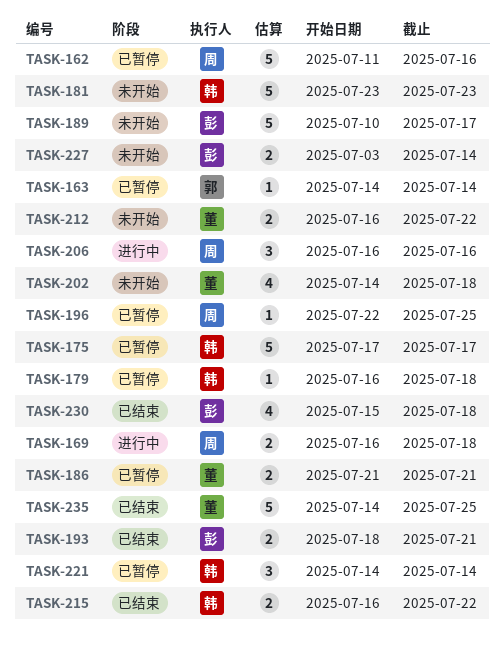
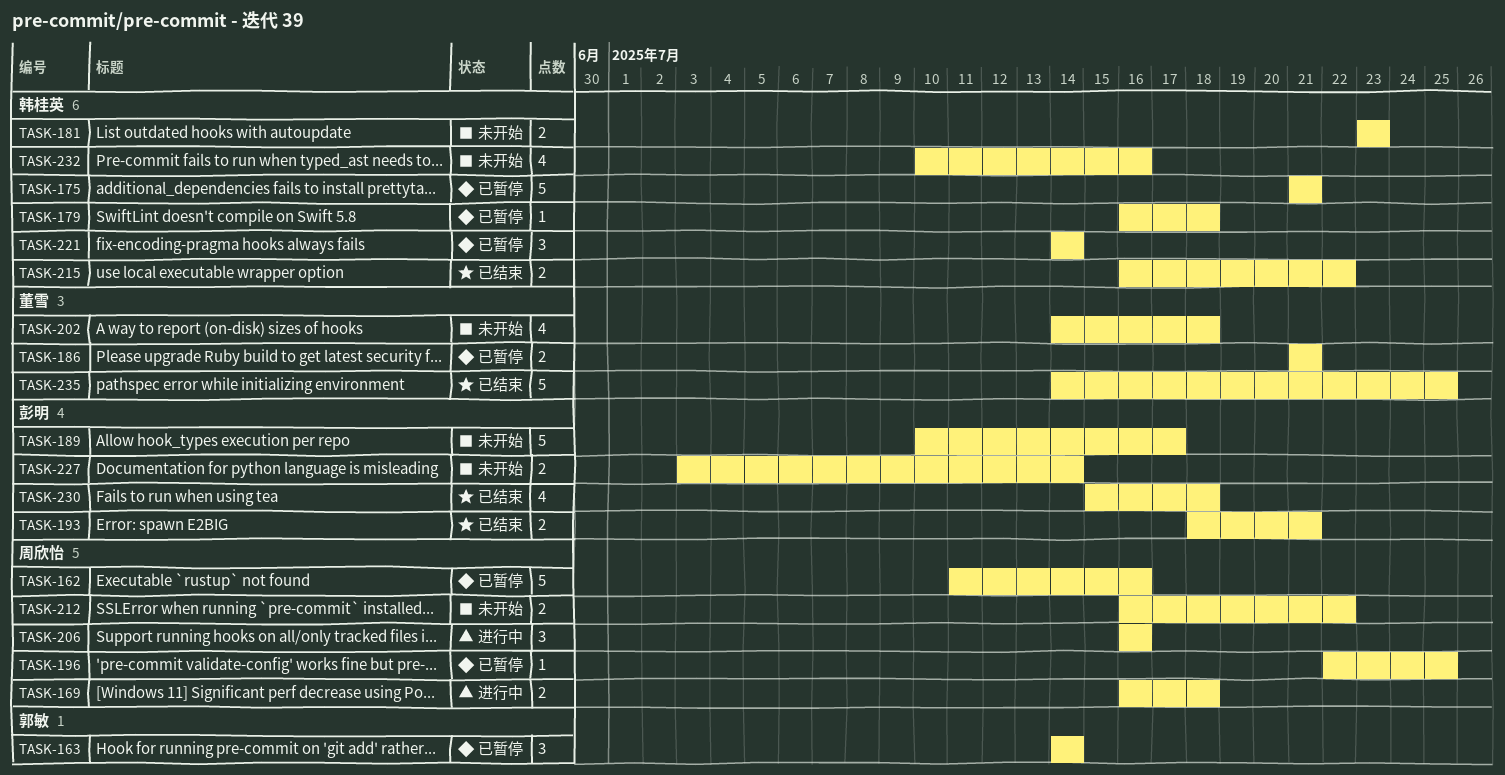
TASK-163, estimate: 1 -> 3
TASK-175, start: Jul 17 -> Jul 21
TASK-175, due: Jul 17 -> Jul 21
TASK-181, estimate: 5 -> 2
TASK-212, owner: 董雪 -> 周欣怡
TASK-232: none -> present

